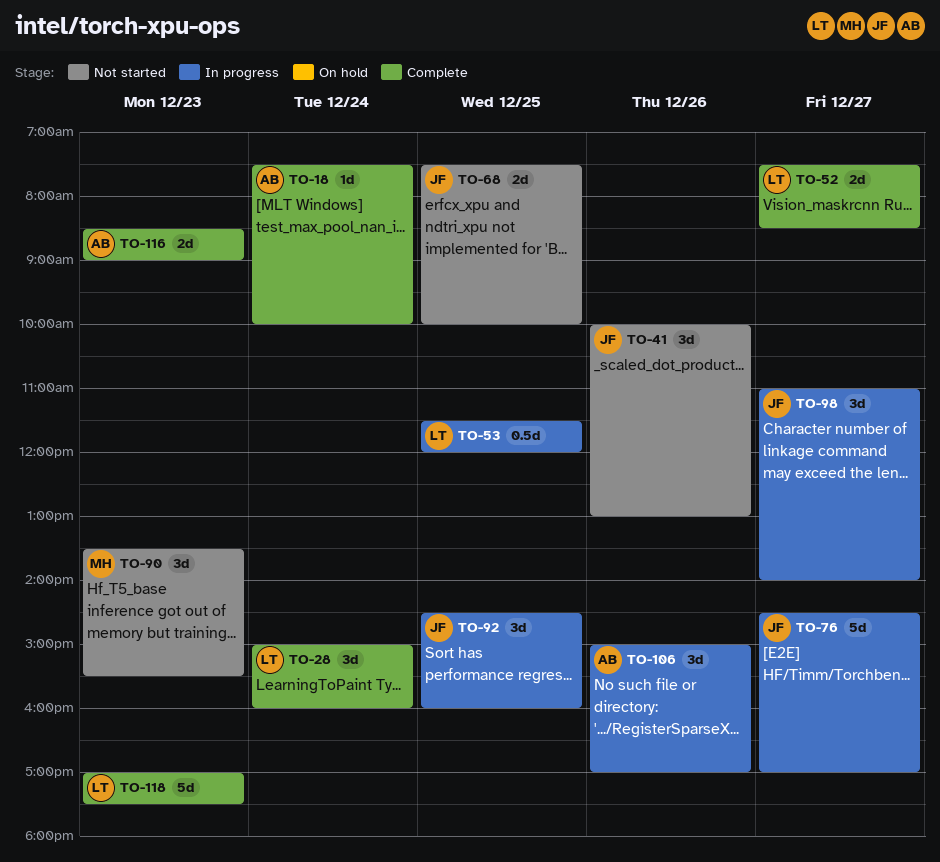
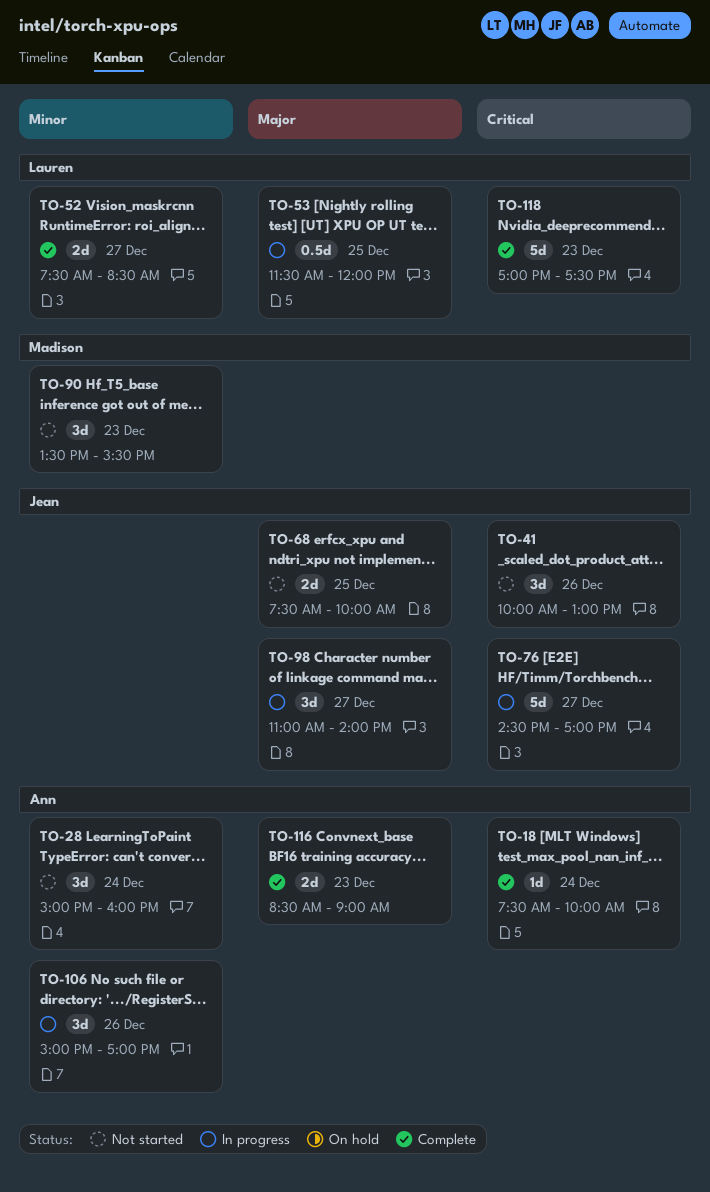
TO-28, status: Complete -> Not started
TO-28, owner: Lauren -> Ann
TO-92: present -> none

